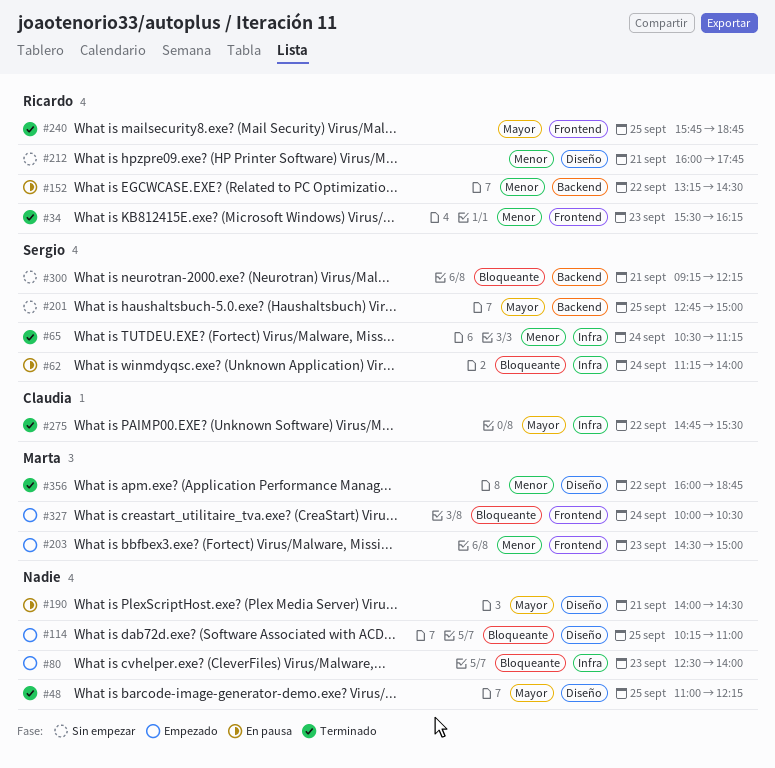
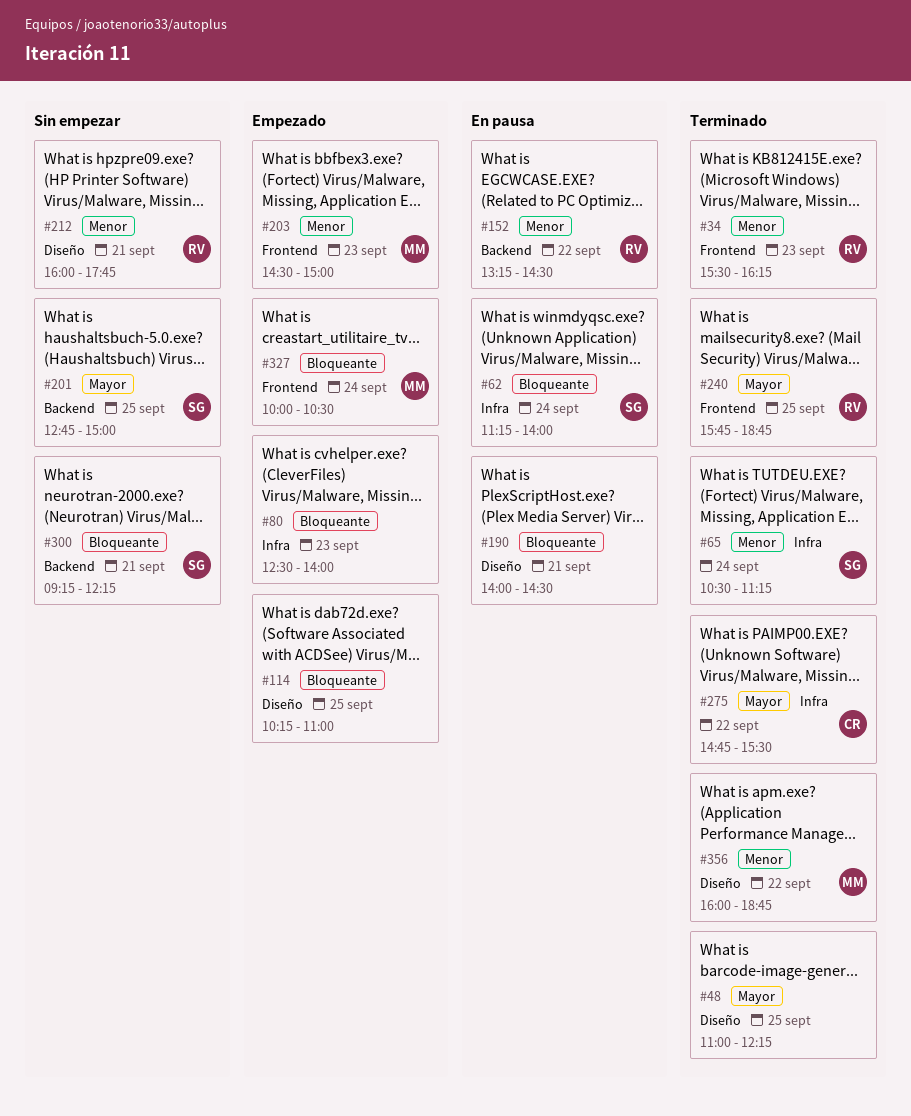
#190, priority: Mayor -> Bloqueante

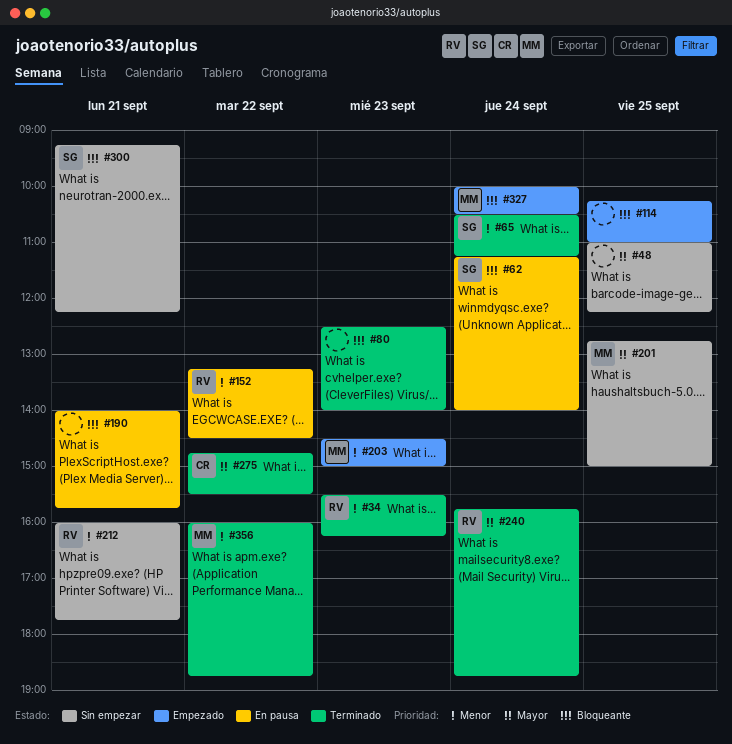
#48, status: Terminado -> Sin empezar
#80, status: Empezado -> Terminado
#190, ends: 14:30 -> 15:45
#201, owner: SG -> MM
#240, day: Sep 25 -> Sep 24

